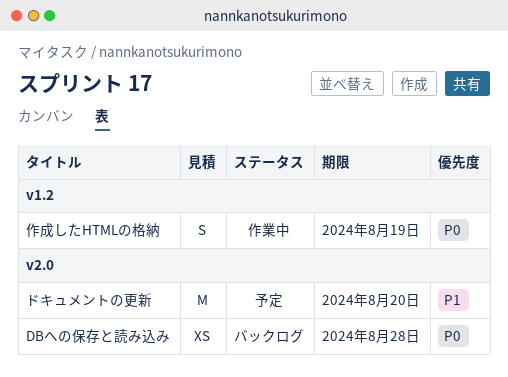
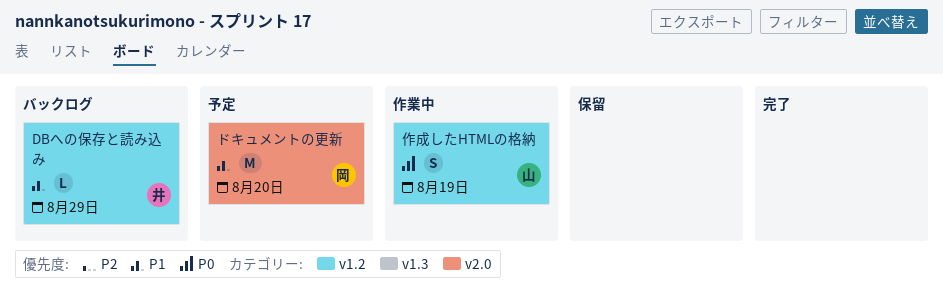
DBへの保存と読み込み, priority: P0 -> P1
DBへの保存と読み込み, label: v2.0 -> v1.2
DBへの保存と読み込み, estimate: XS -> L
DBへの保存と読み込み, due: Aug 28 -> Aug 29

